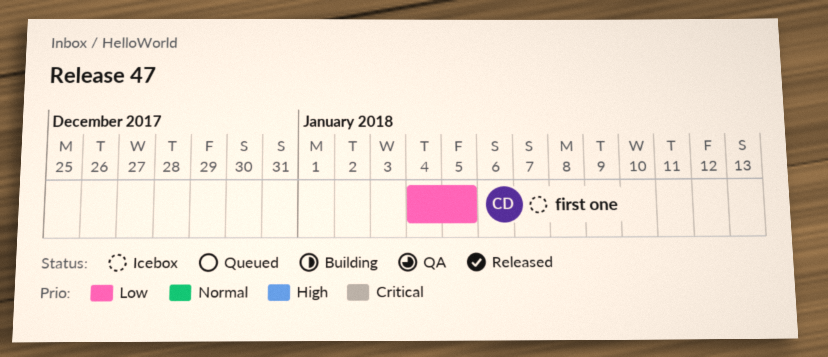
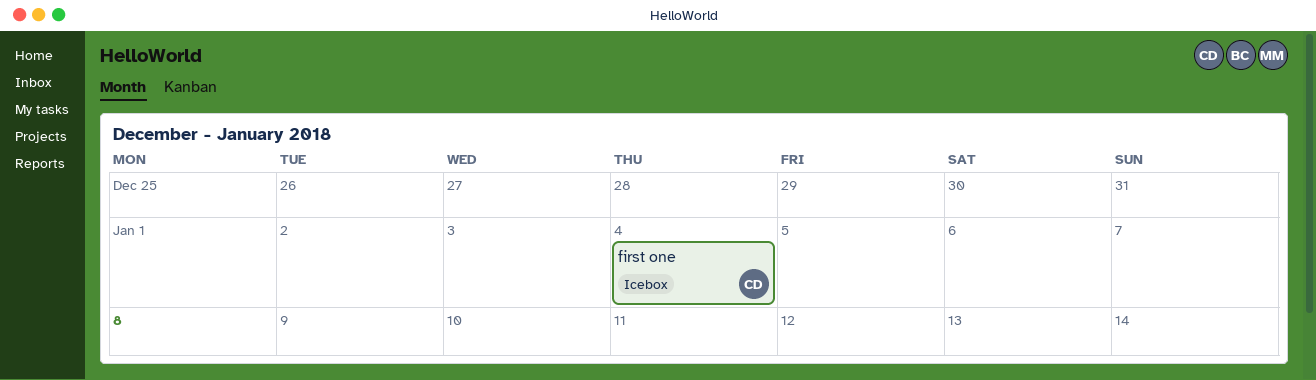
first one, due: Jan 5 -> Jan 4

